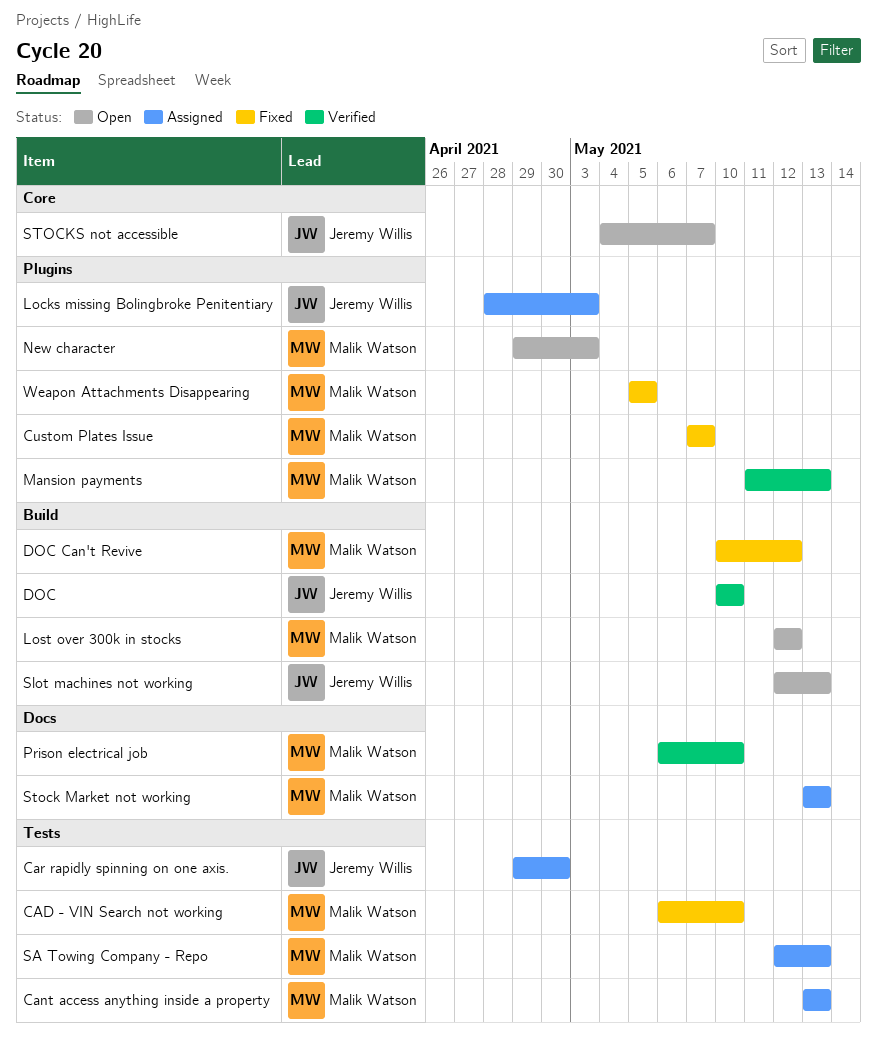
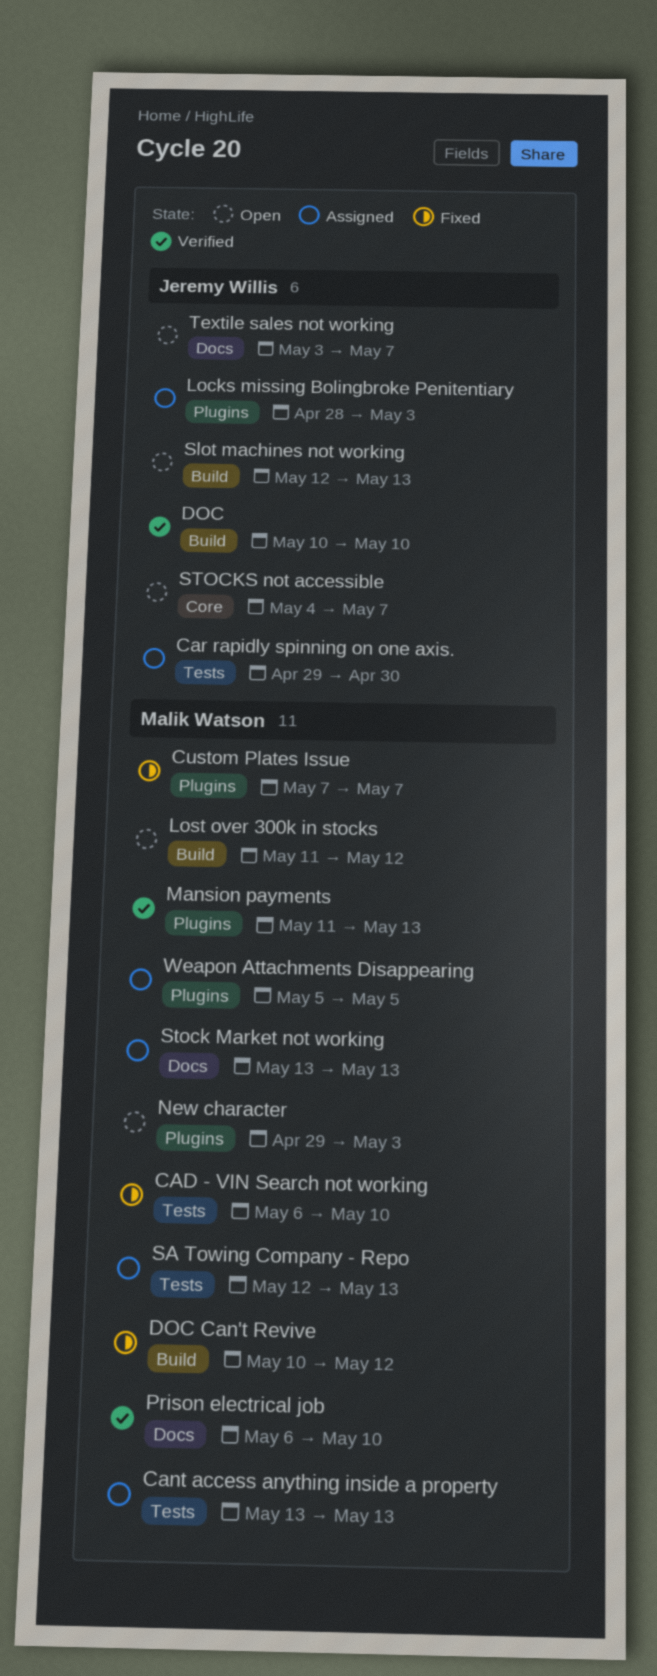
Lost over 300k in stocks, start: May 12 -> May 11
Textile sales not working: none -> present
Weapon Attachments Disappearing, status: Fixed -> Assigned

